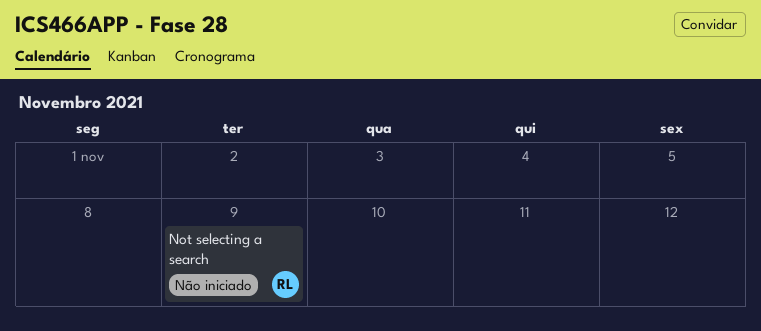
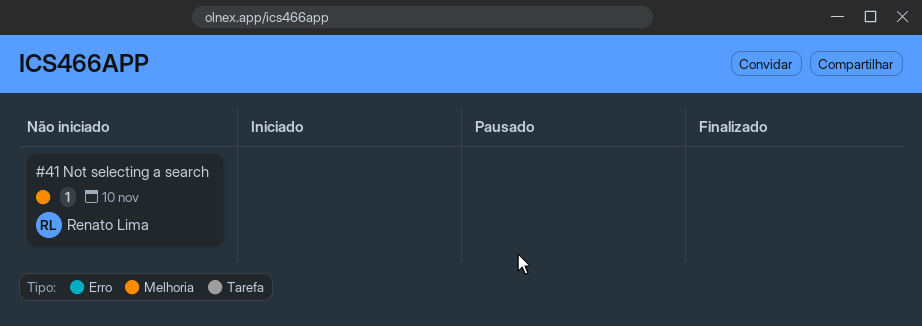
Not selecting a search, due: Nov 9 -> Nov 10

